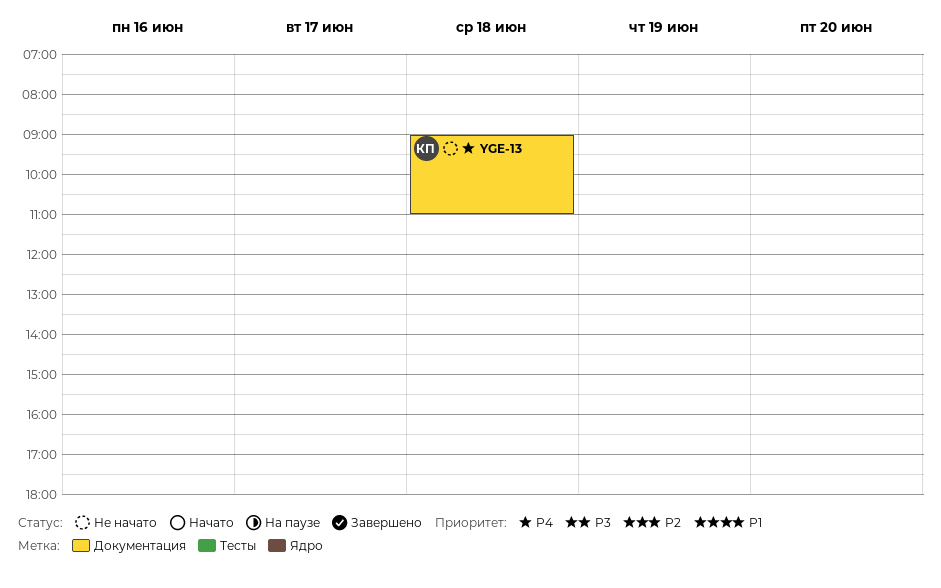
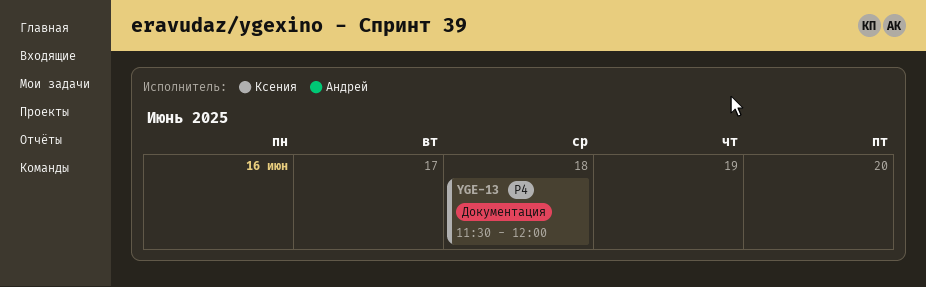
YGE-13, begins: 09:00 -> 11:30
YGE-13, ends: 11:00 -> 12:00

